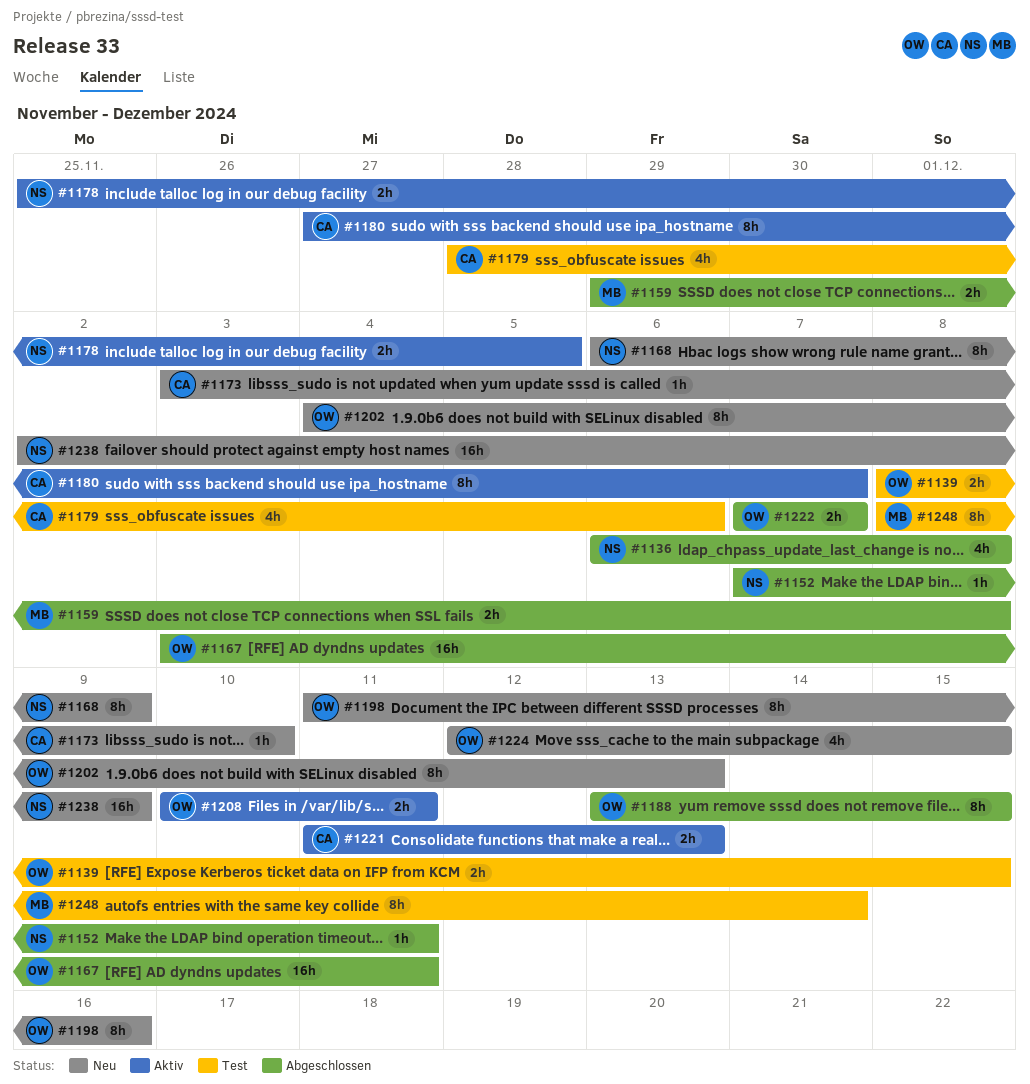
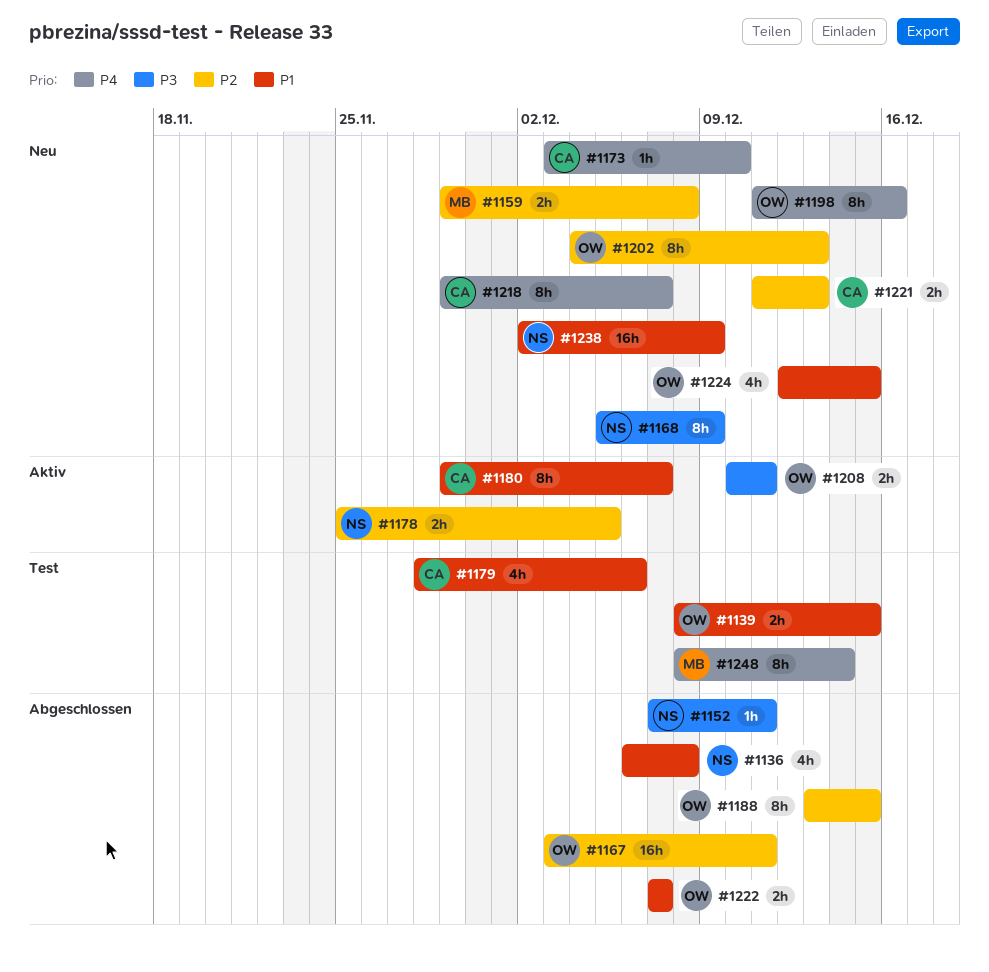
#1159, status: Abgeschlossen -> Neu
#1168, start: Dec 6 -> Dec 5
#1180, start: Nov 27 -> Nov 29
#1218: none -> present
#1221, status: Aktiv -> Neu

